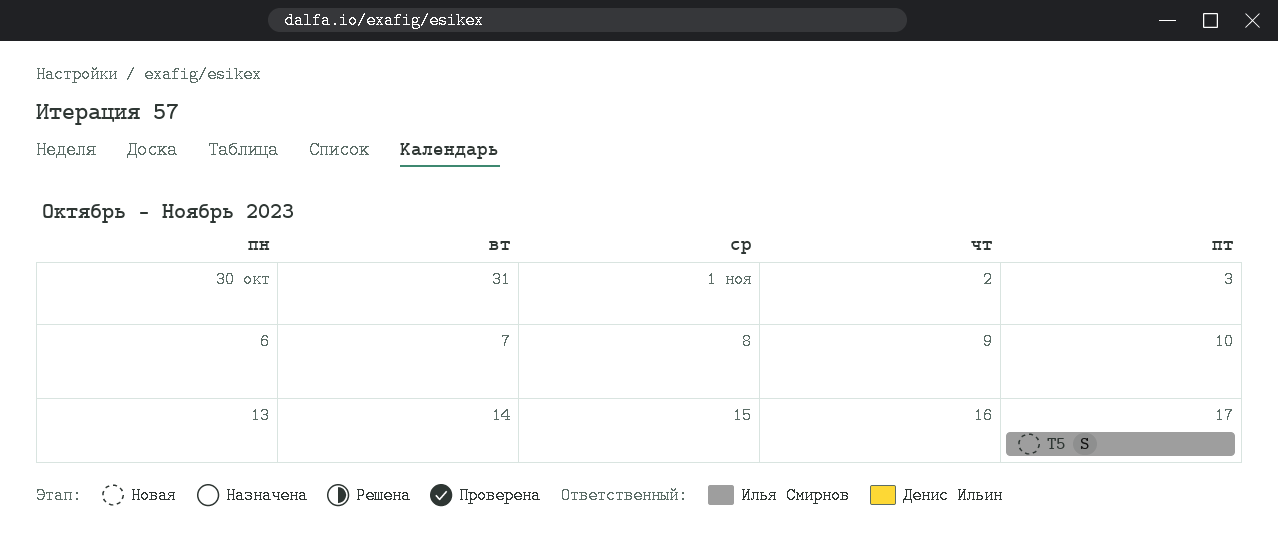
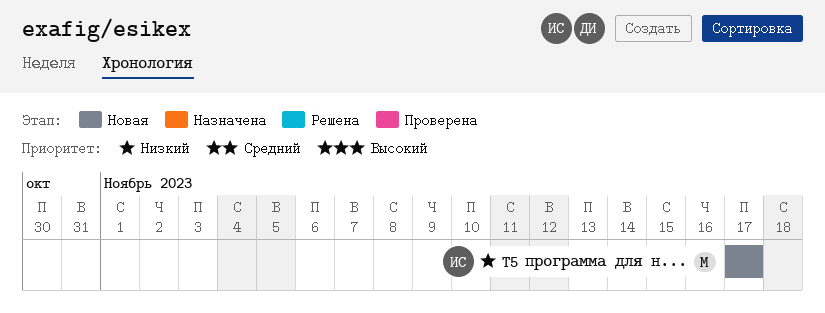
T5, estimate: S -> M

